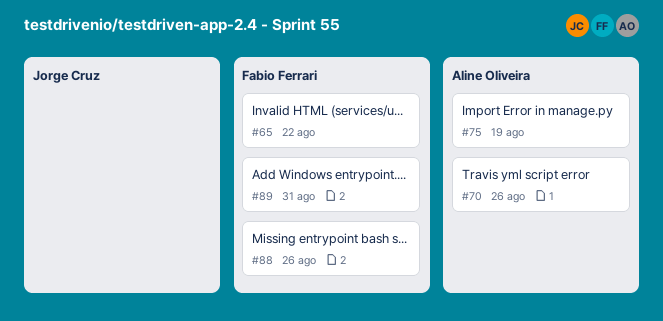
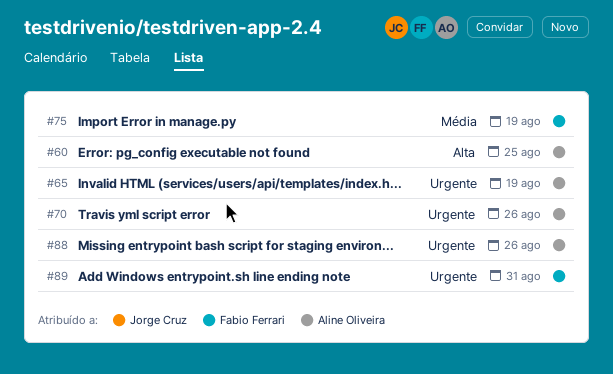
#60: none -> present
#65, owner: Fabio Ferrari -> Aline Oliveira
#65, due: Aug 22 -> Aug 19
#75, owner: Aline Oliveira -> Fabio Ferrari
#88, owner: Fabio Ferrari -> Aline Oliveira

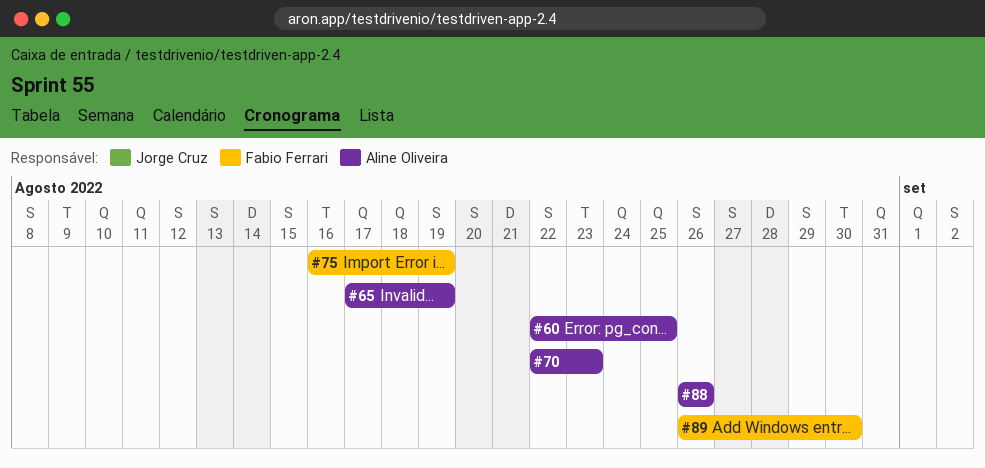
#70, due: Aug 26 -> Aug 23
#89, due: Aug 31 -> Aug 30

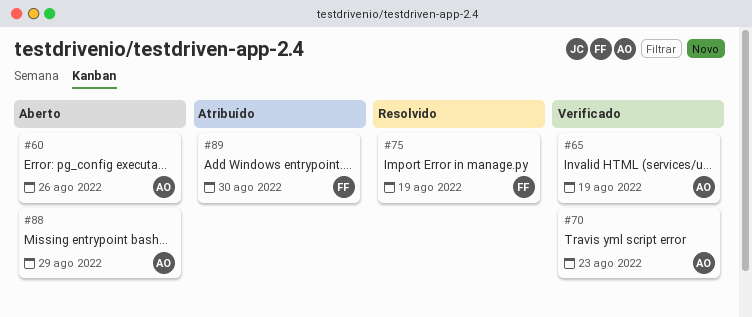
#60, due: Aug 25 -> Aug 26
#88, due: Aug 26 -> Aug 29

